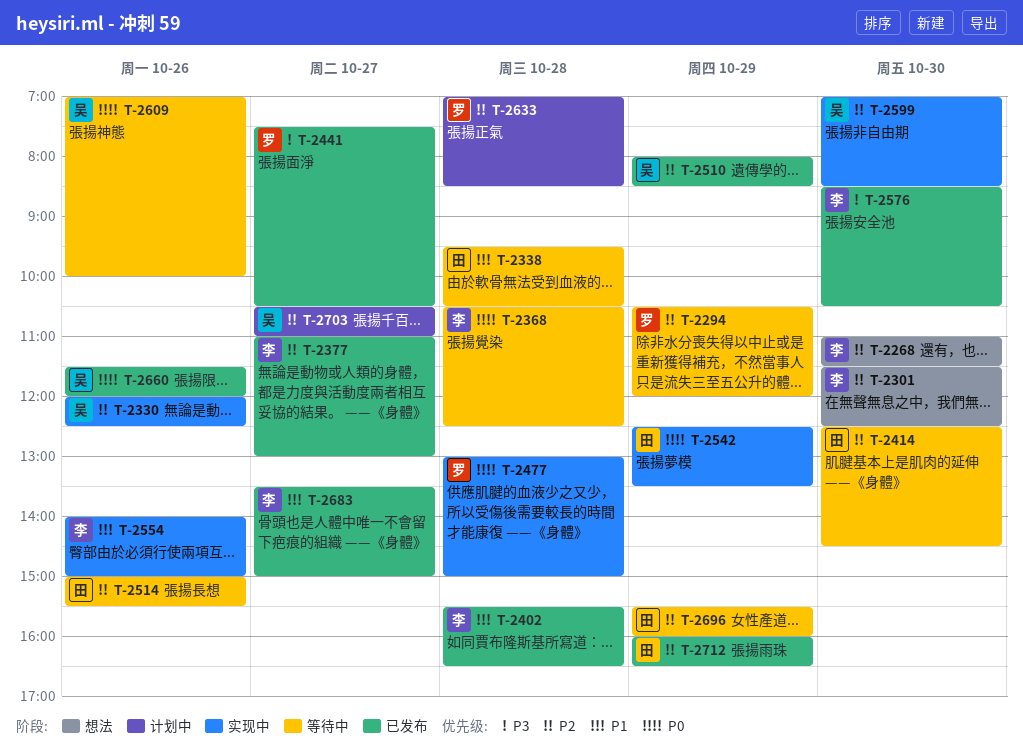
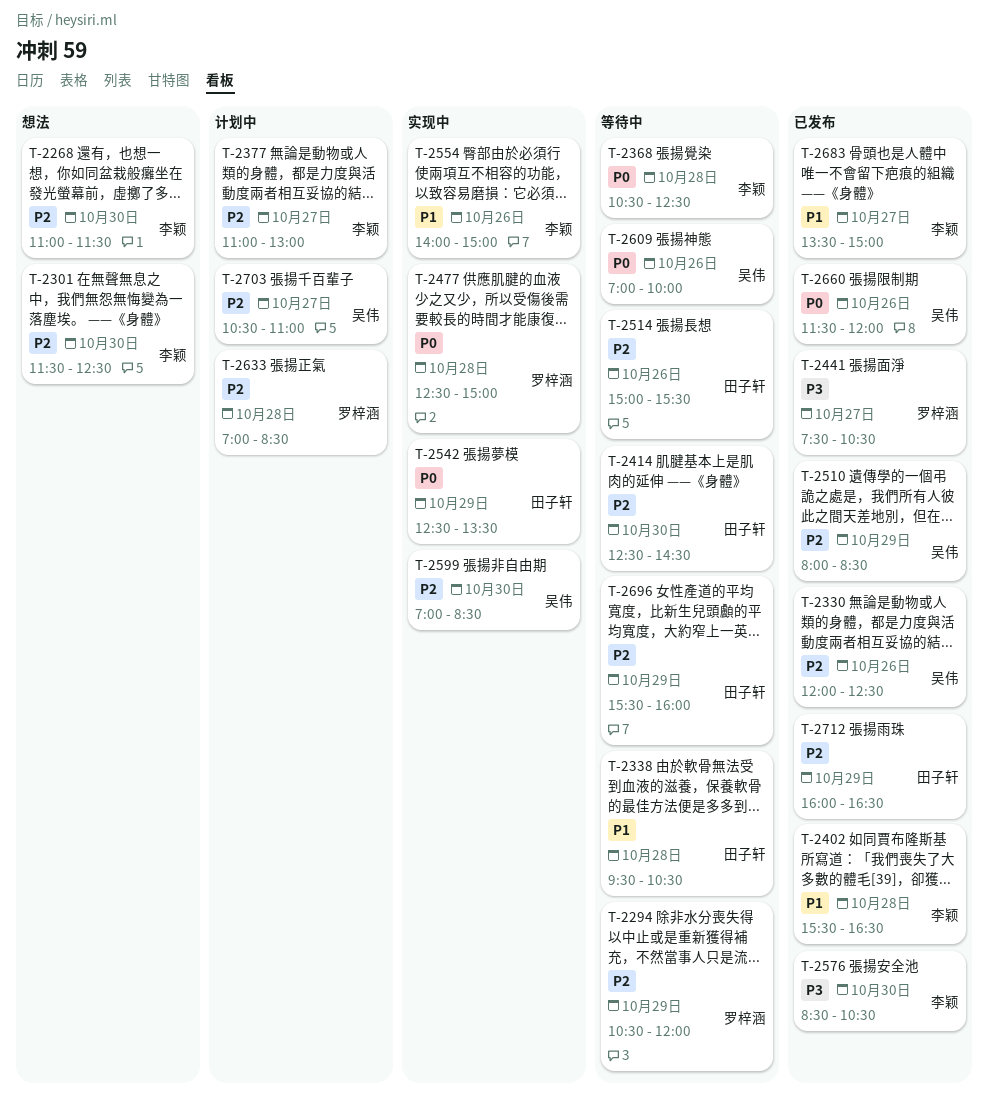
T-2330, status: 实现中 -> 已发布
T-2377, status: 已发布 -> 计划中
T-2477, begins: 13:00 -> 12:30

